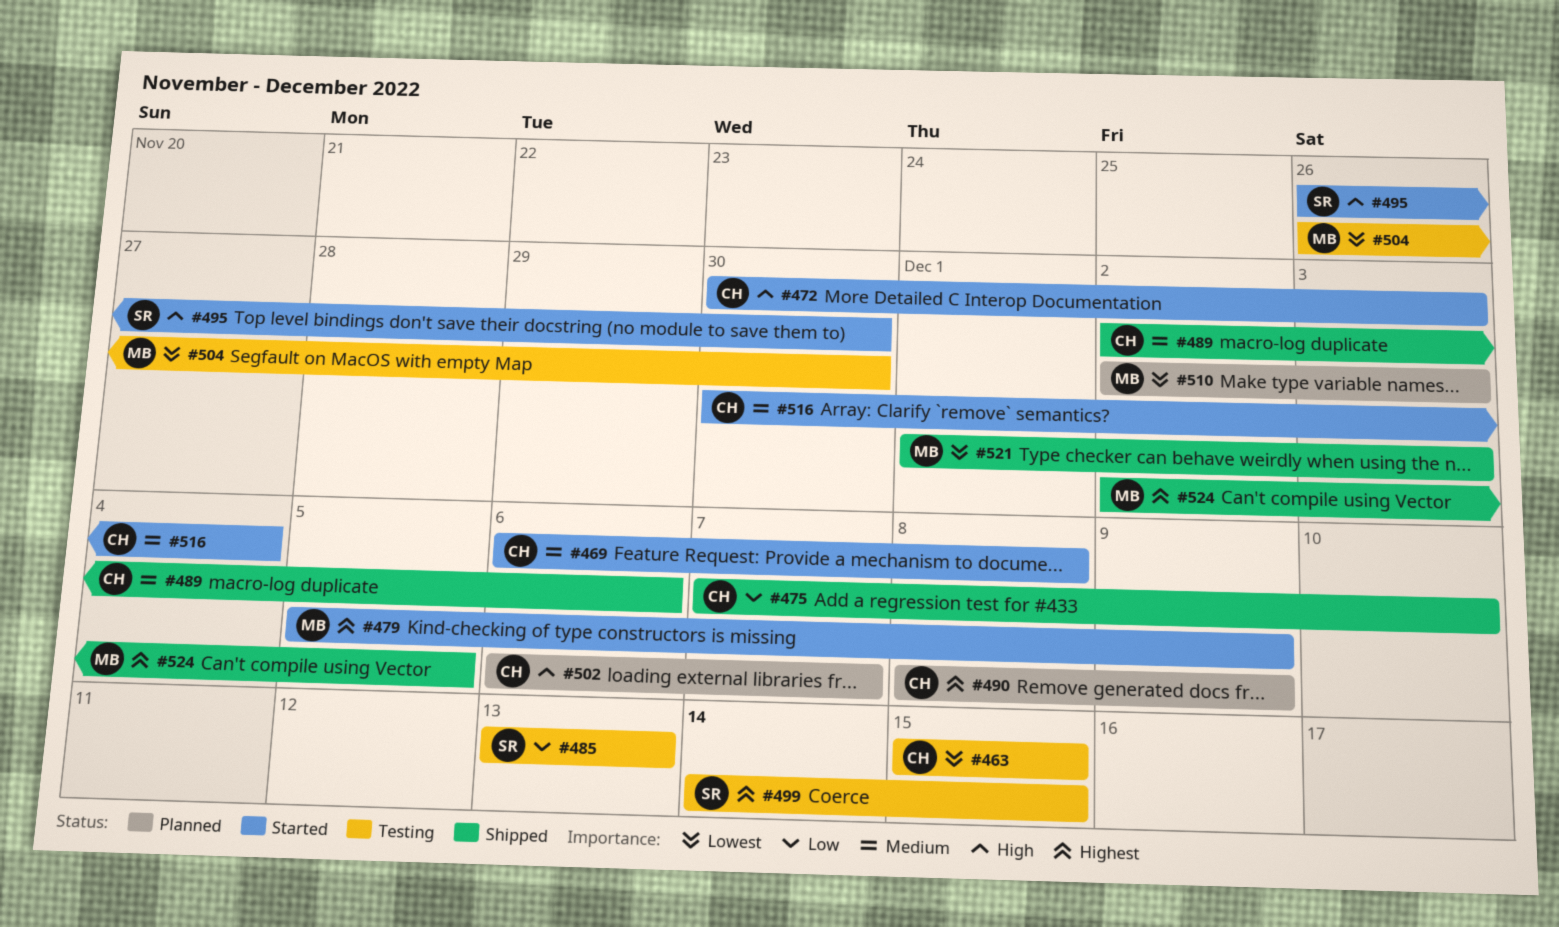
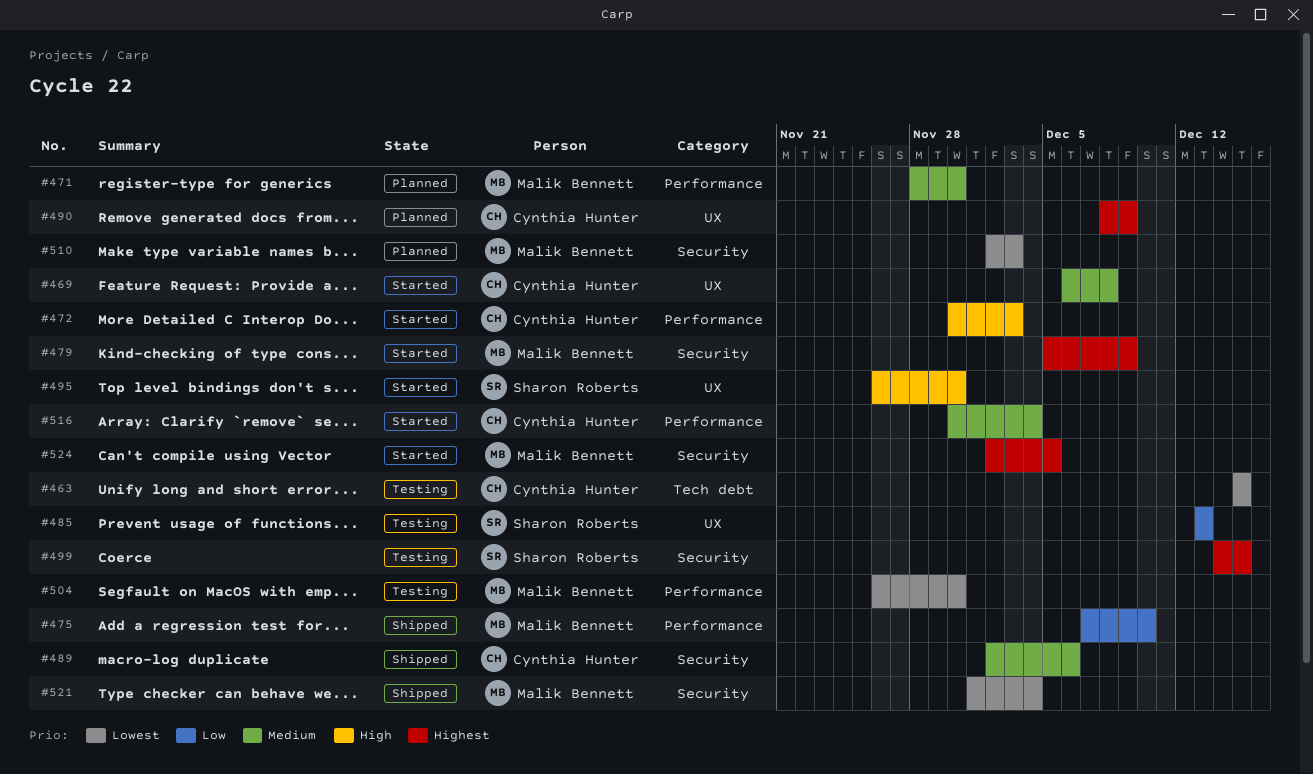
#471: none -> present
#475, owner: Cynthia Hunter -> Malik Bennett
#502: present -> none
#521, due: Dec 3 -> Dec 4
#524, status: Shipped -> Started

